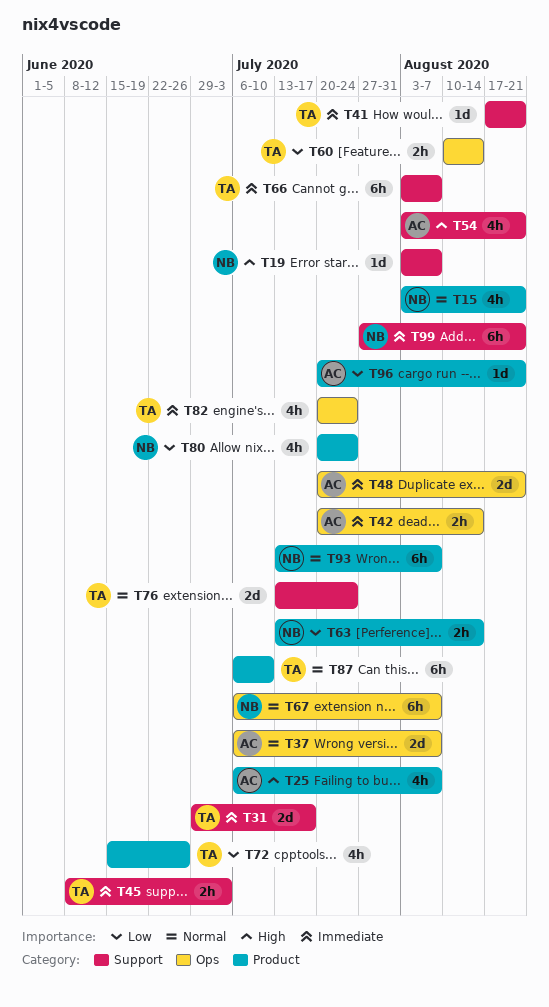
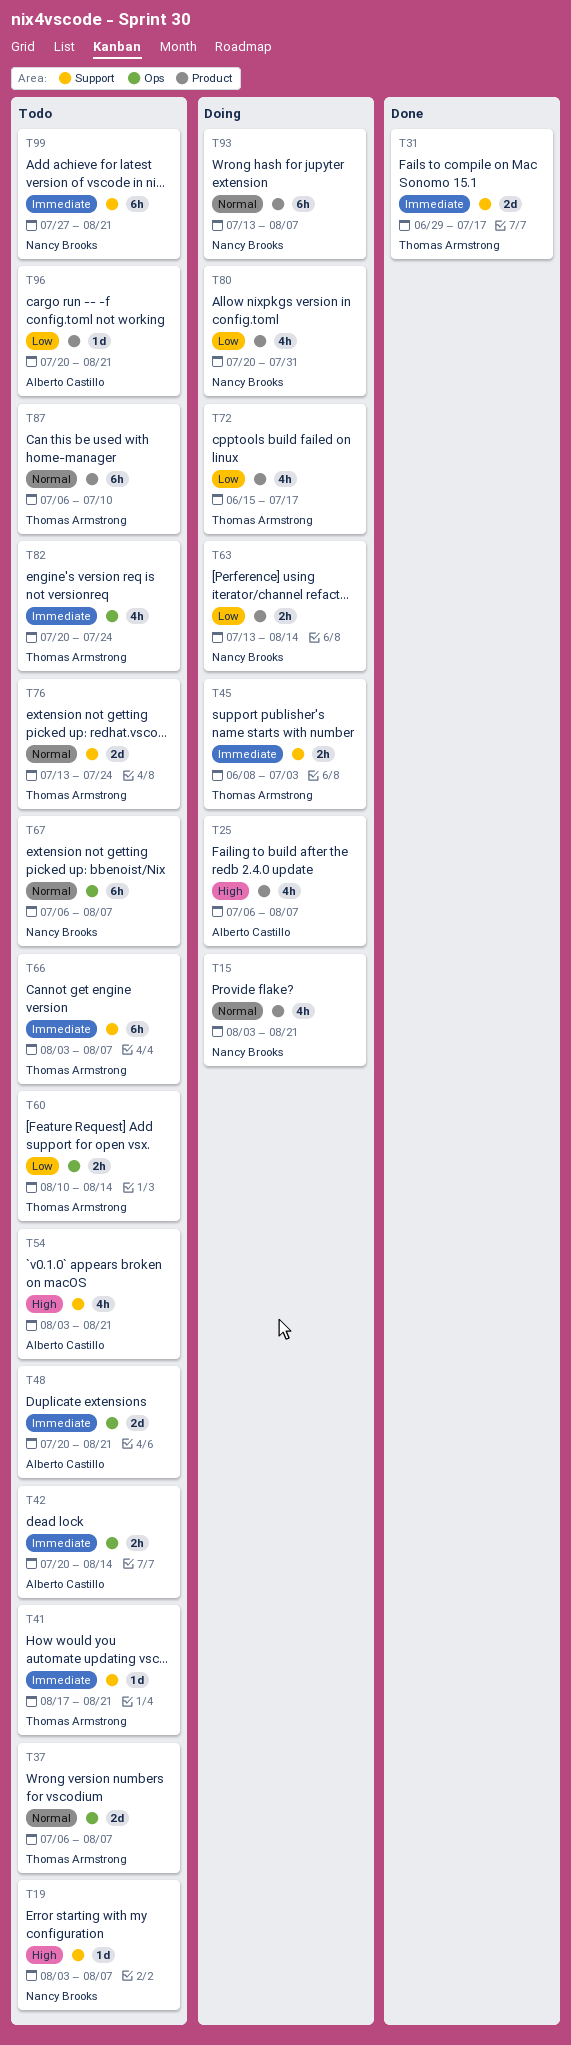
T37, owner: Alberto Castillo -> Thomas Armstrong
T72, due: Jun 26 -> Jul 17
T80, due: Jul 24 -> Jul 31

